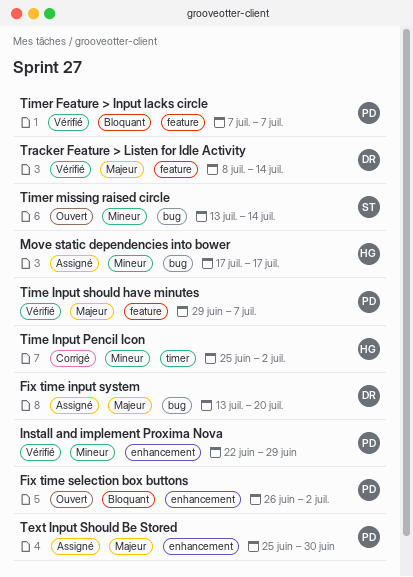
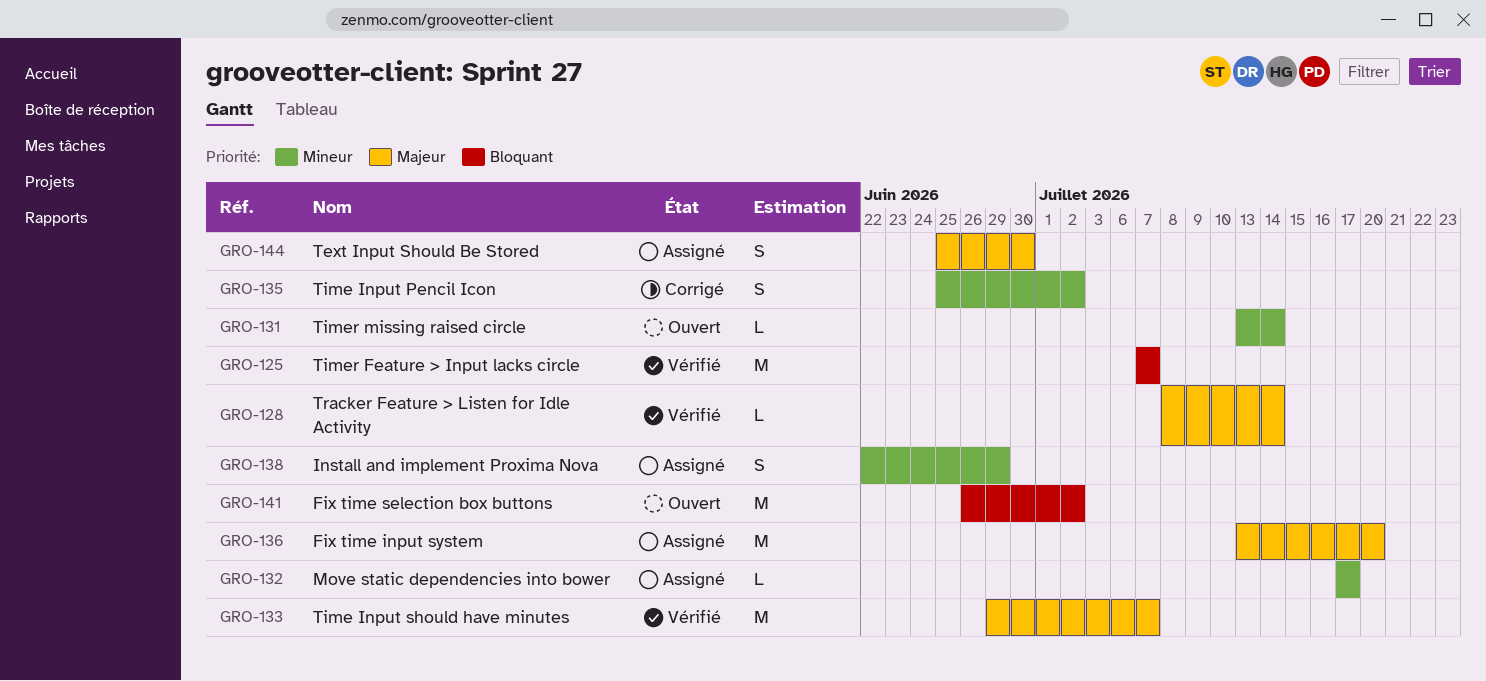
Install and implement Proxima Nova, status: Vérifié -> Assigné

